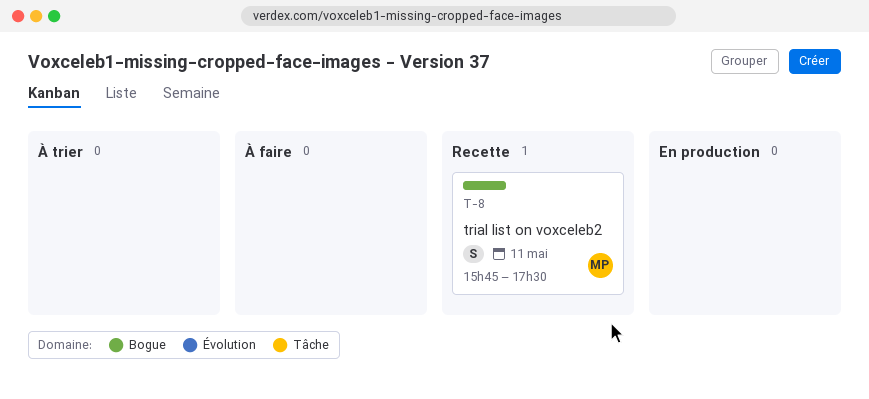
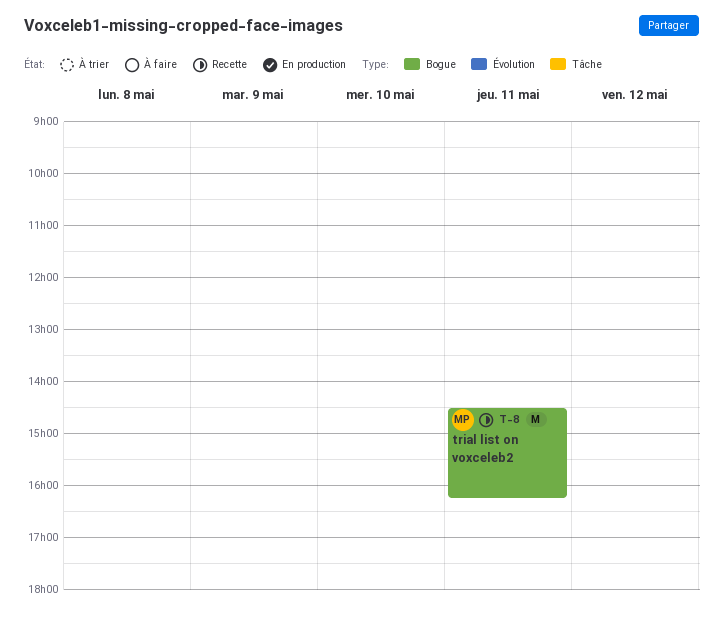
T-8, estimate: S -> M
T-8, begins: 15:45 -> 14:30
T-8, ends: 17:30 -> 16:15

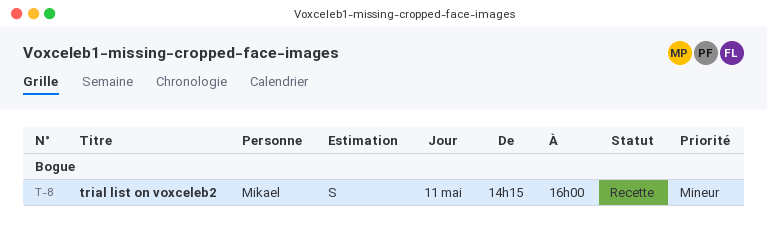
T-8, estimate: M -> S
T-8, begins: 14:30 -> 14:15
T-8, ends: 16:15 -> 16:00

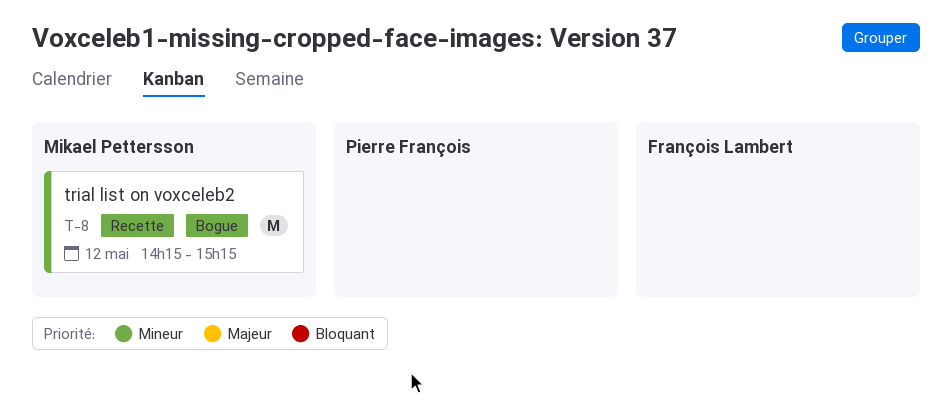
T-8, estimate: S -> M
T-8, day: May 11 -> May 12
T-8, ends: 16:00 -> 15:15

